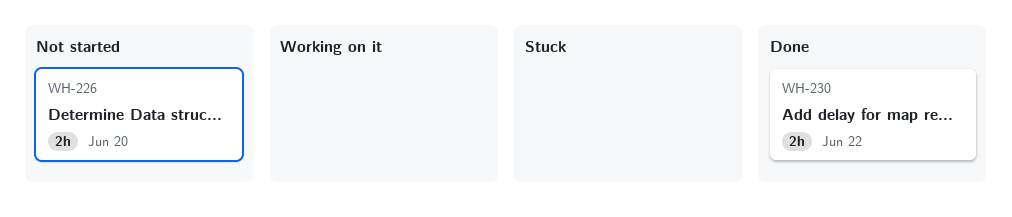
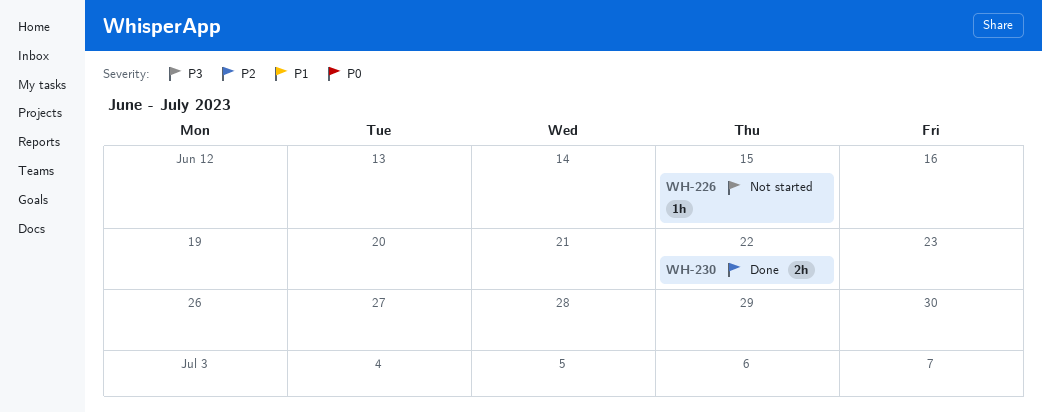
WH-226, estimate: 2h -> 1h
WH-226, due: Jun 20 -> Jun 15

